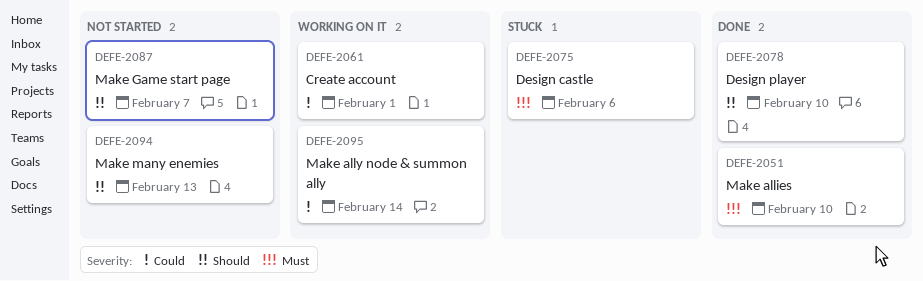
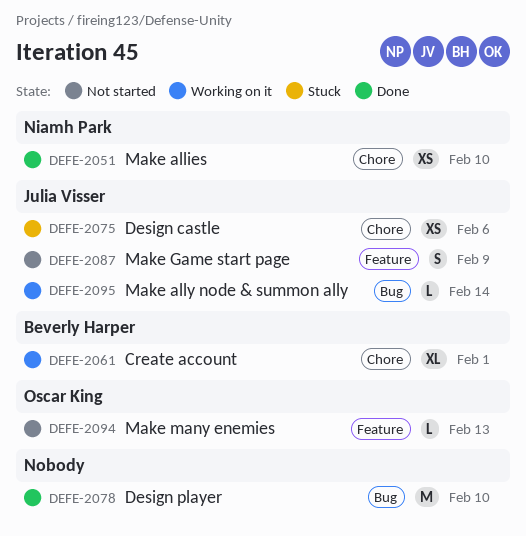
DEFE-2087, due: Feb 7 -> Feb 9

